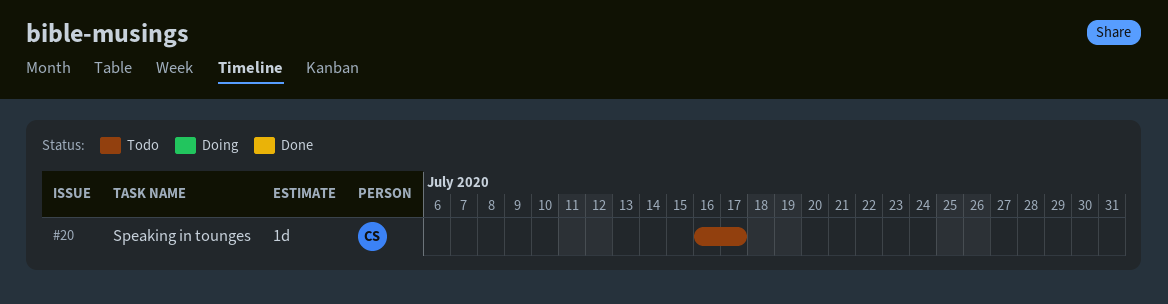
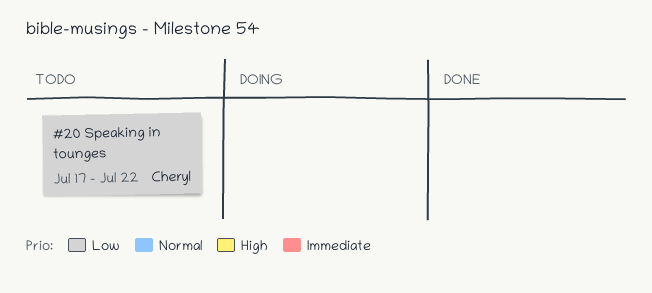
#20, start: Jul 16 -> Jul 17
#20, due: Jul 17 -> Jul 22

